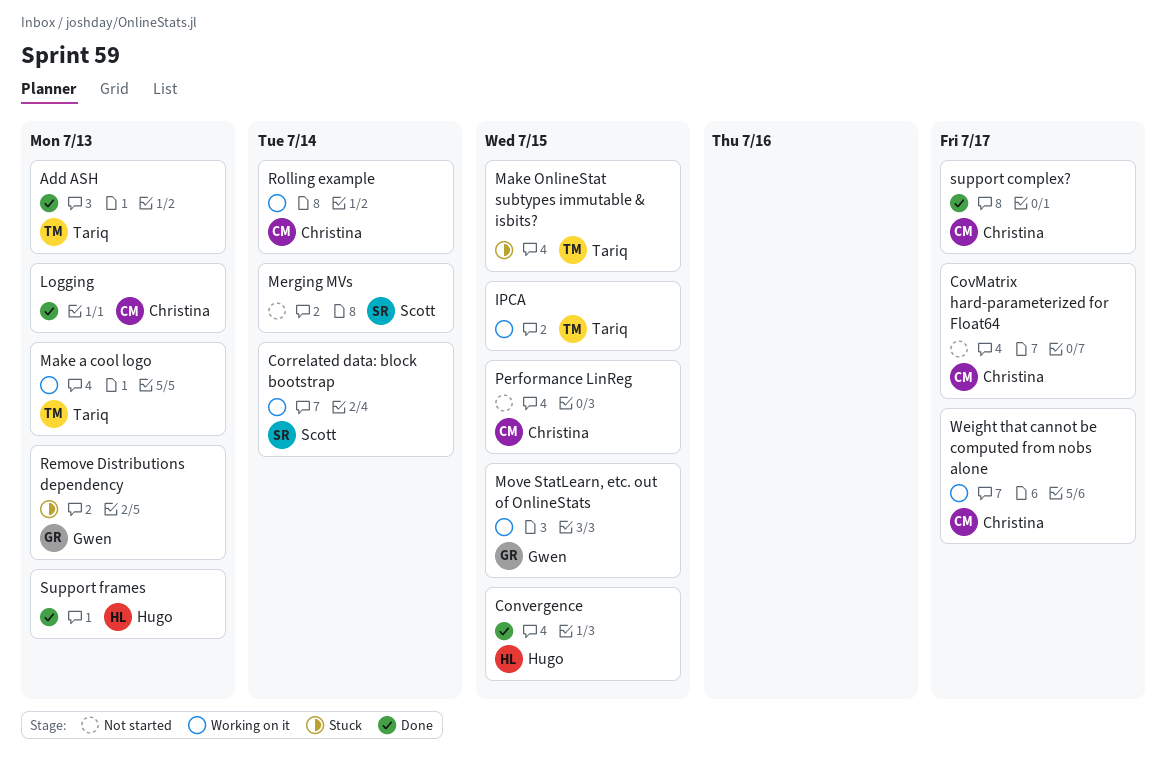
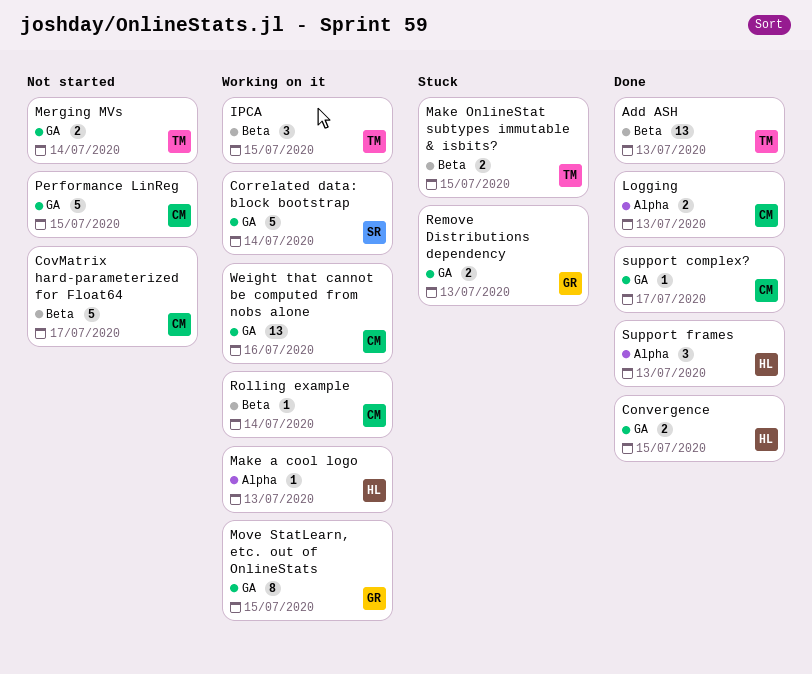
Make a cool logo, owner: Tariq -> Hugo
Merging MVs, owner: Scott -> Tariq
Weight that cannot be computed from nobs alone, due: Jul 17 -> Jul 16

